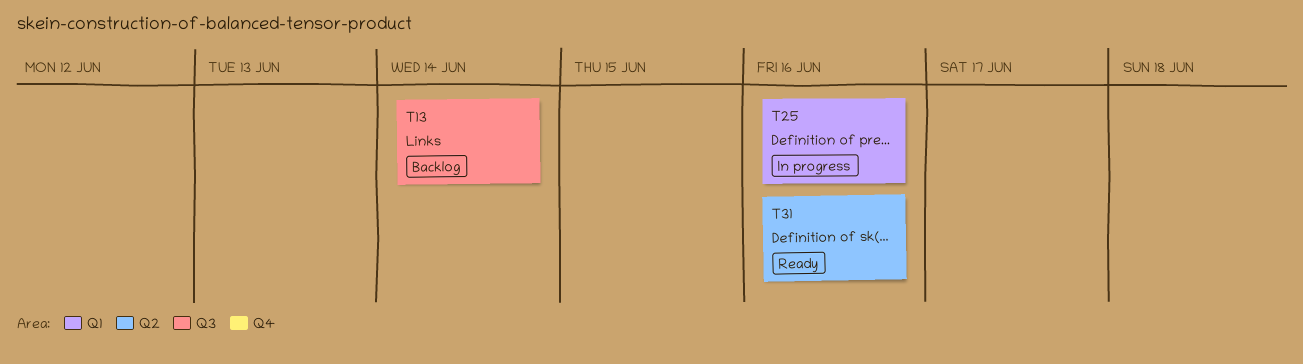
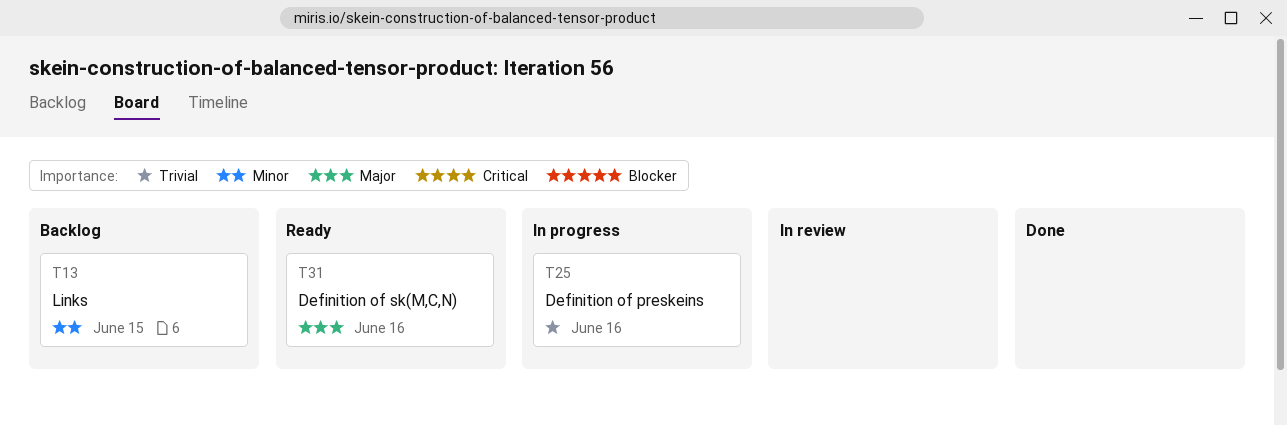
T13, due: Jun 14 -> Jun 15

